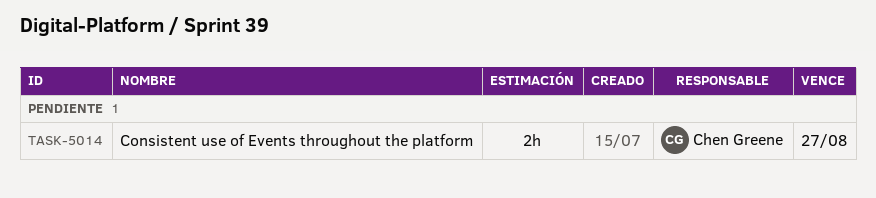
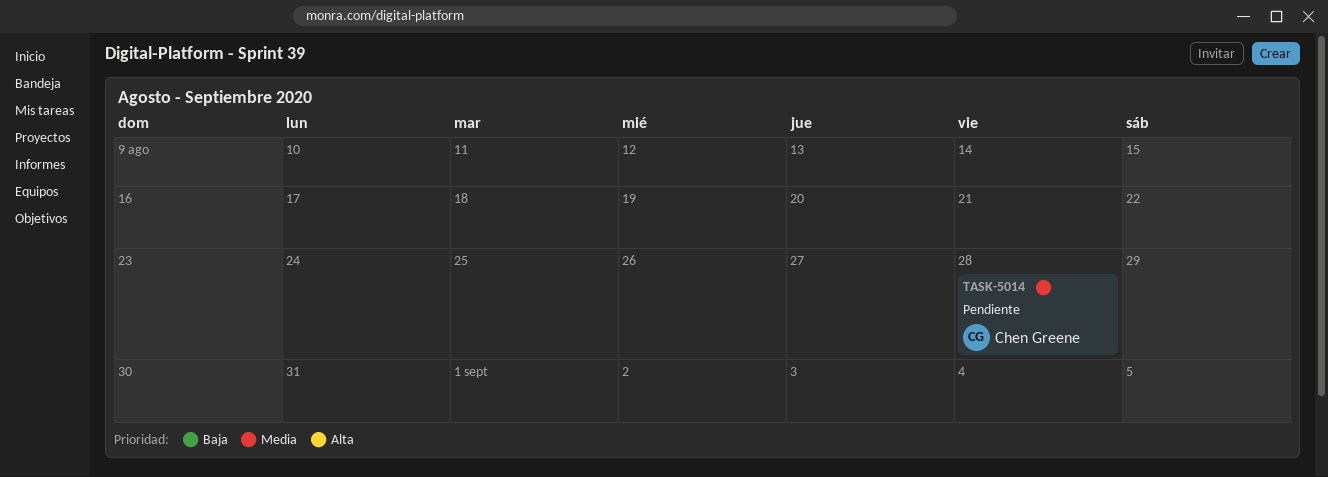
TASK-5014, due: Aug 27 -> Aug 28

